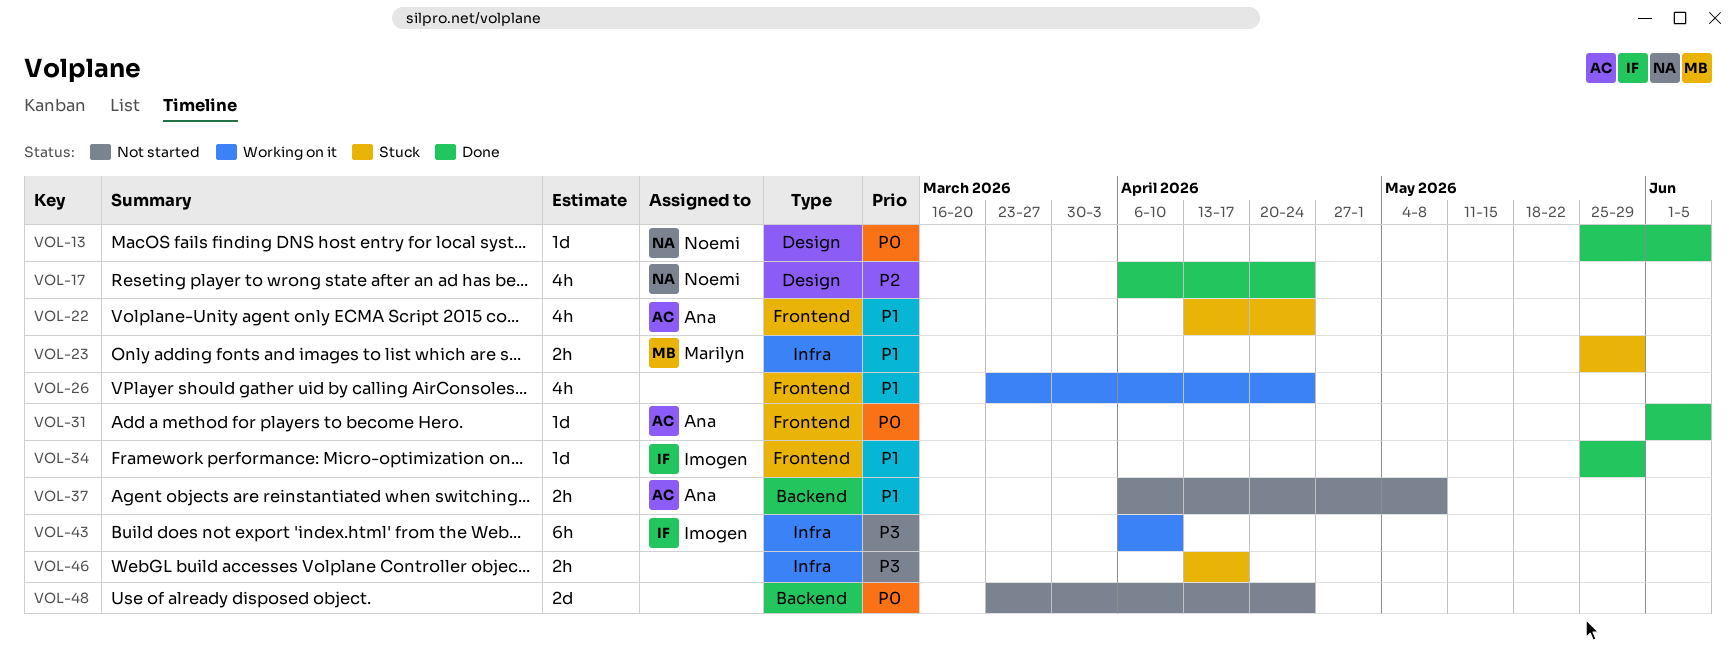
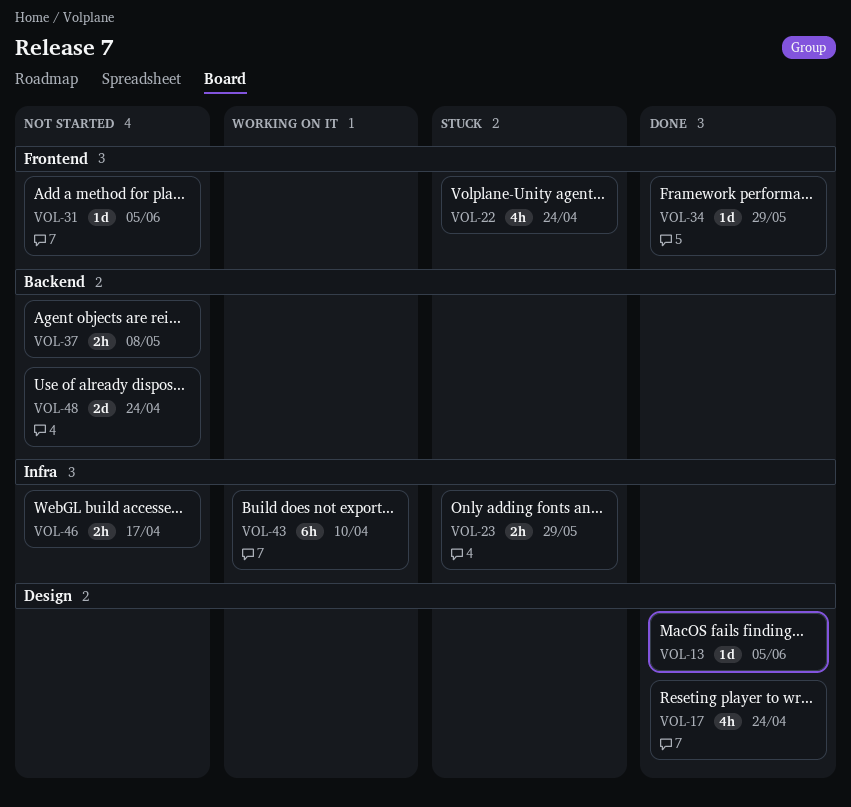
VOL-26: present -> none
VOL-31, status: Done -> Not started
VOL-46, status: Stuck -> Not started

